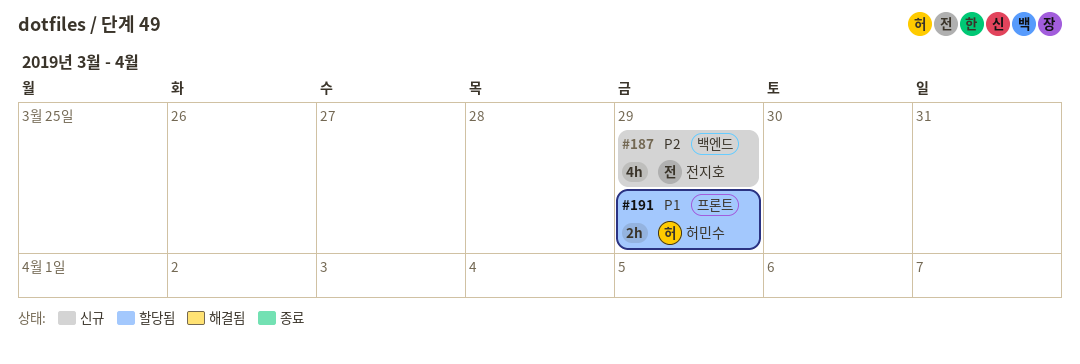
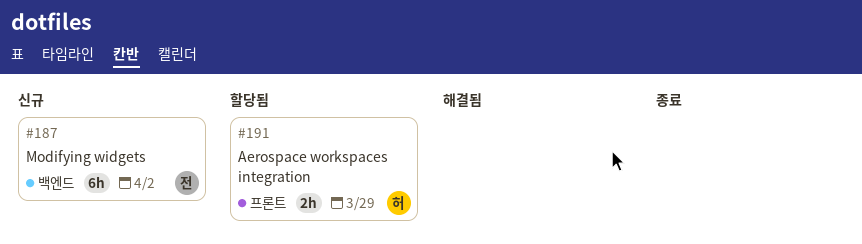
#187, estimate: 4h -> 6h
#187, due: Mar 29 -> Apr 2

